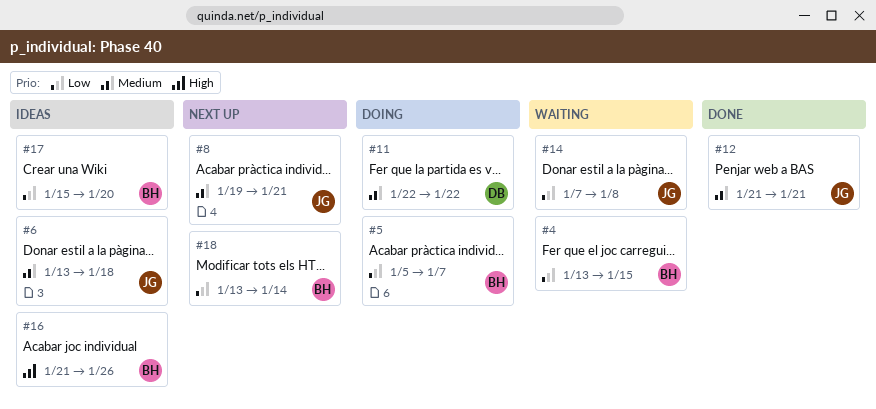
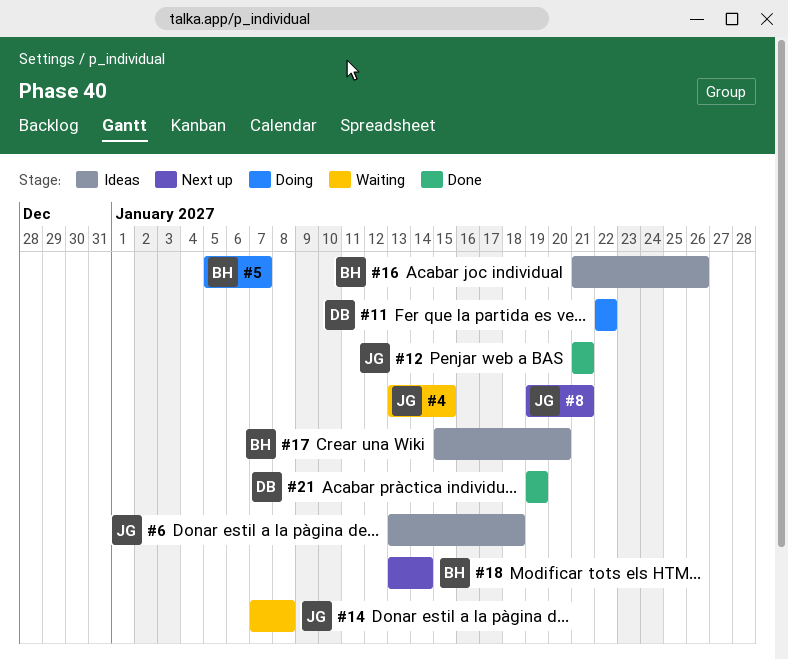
#4, owner: BH -> JG
#21: none -> present

